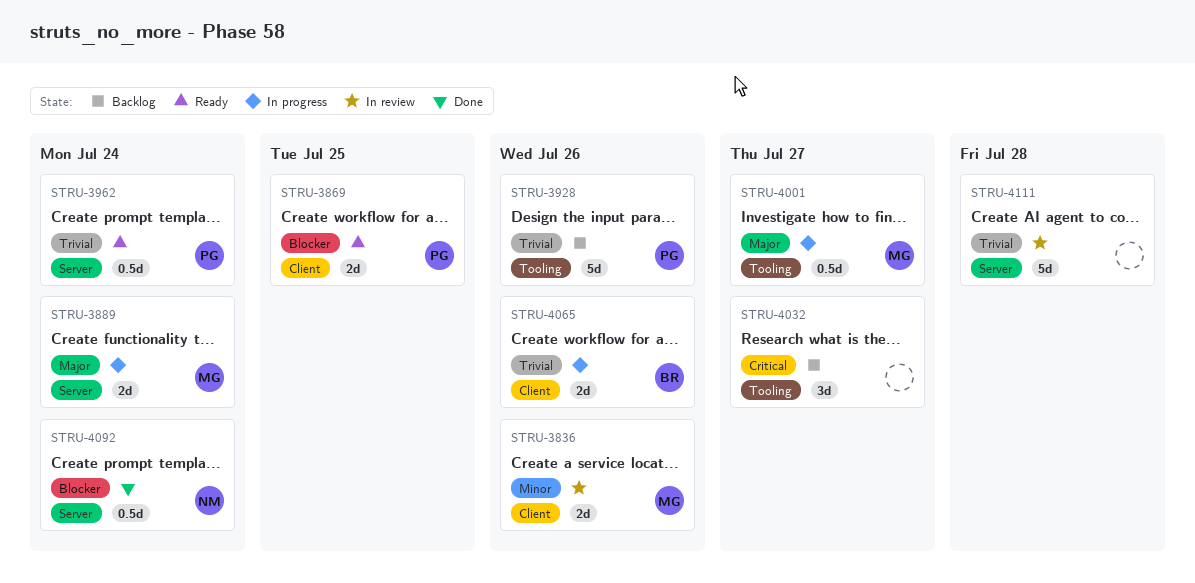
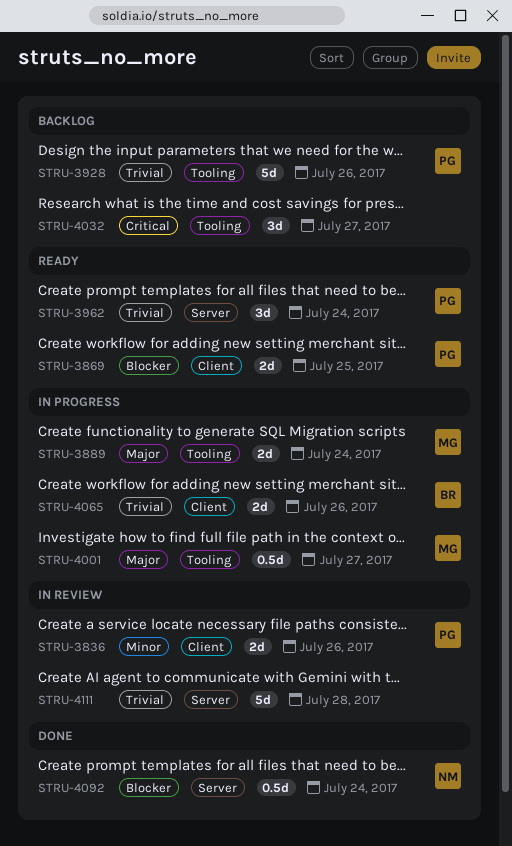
STRU-3836, owner: MG -> PG
STRU-3889, label: Server -> Tooling
STRU-3962, estimate: 0.5d -> 3d

